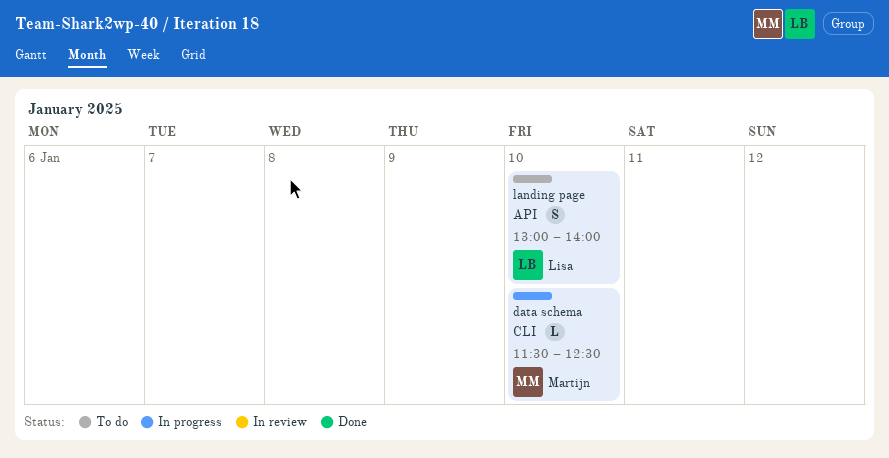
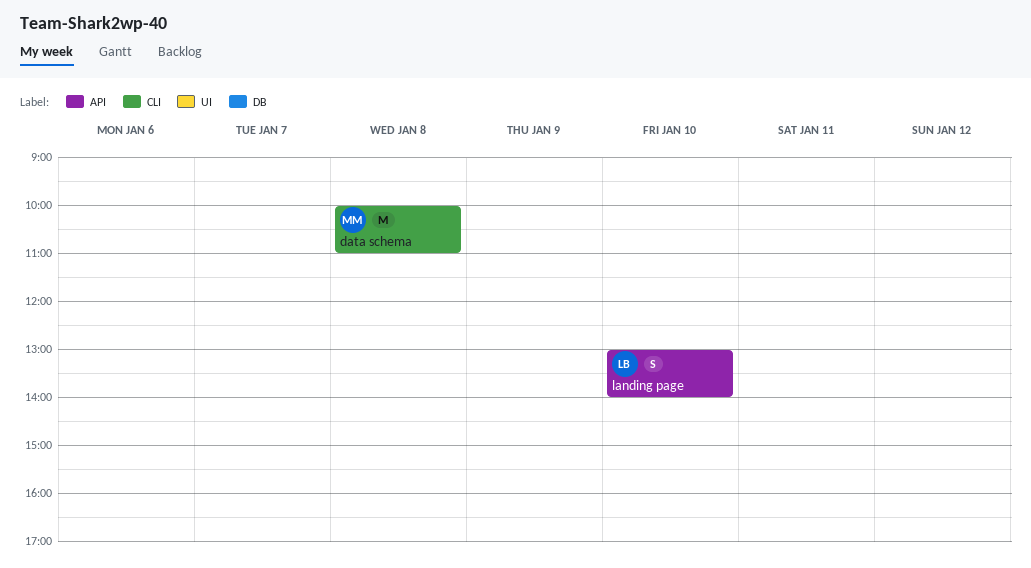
data schema, estimate: L -> M
data schema, day: Jan 10 -> Jan 8
data schema, begins: 11:30 -> 10:00
data schema, ends: 12:30 -> 11:00

